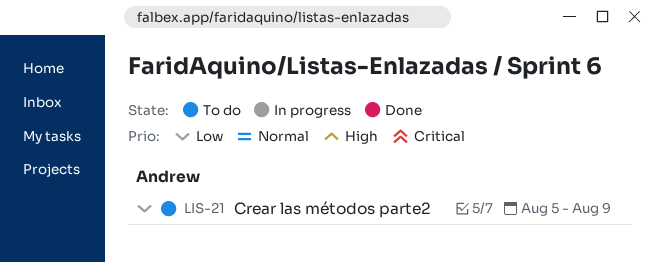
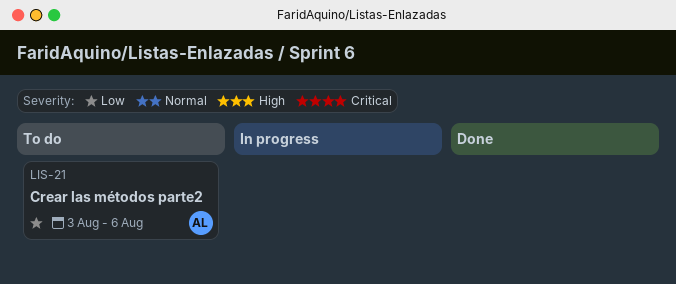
LIS-21, start: Aug 5 -> Aug 3
LIS-21, due: Aug 9 -> Aug 6

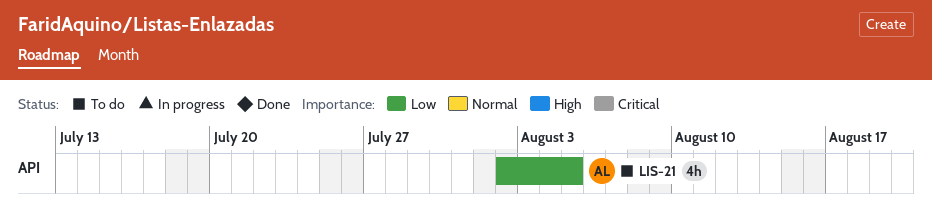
LIS-21, start: Aug 3 -> Aug 2
LIS-21, due: Aug 6 -> Aug 5

